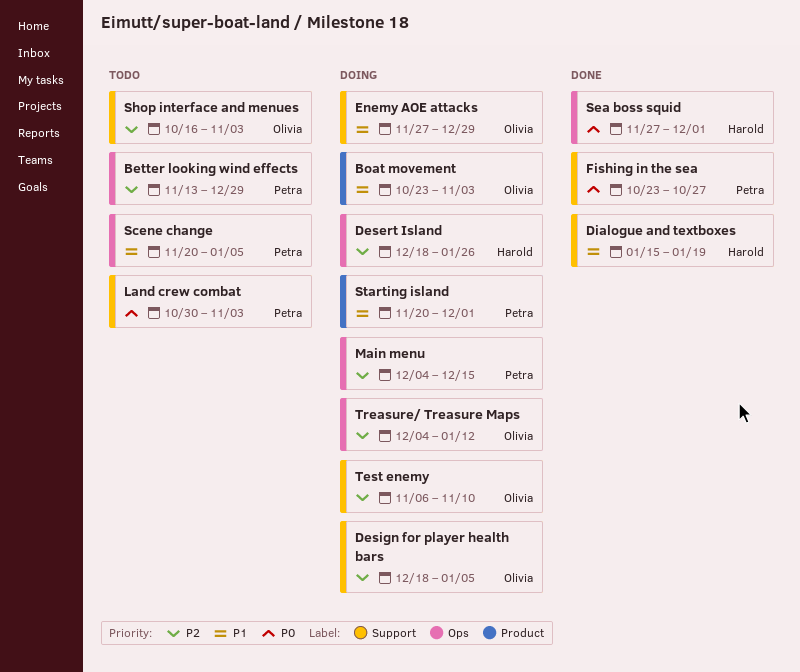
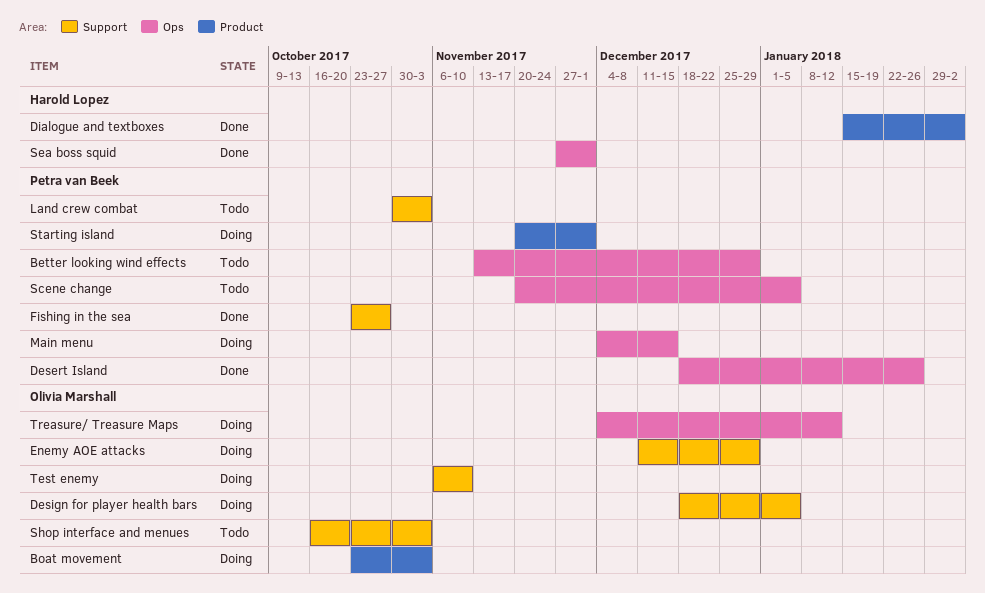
Desert Island, status: Doing -> Done
Desert Island, owner: Harold Lopez -> Petra van Beek
Dialogue and textboxes, label: Support -> Product
Dialogue and textboxes, due: Jan 19 -> Feb 2
Enemy AOE attacks, start: Nov 27 -> Dec 11

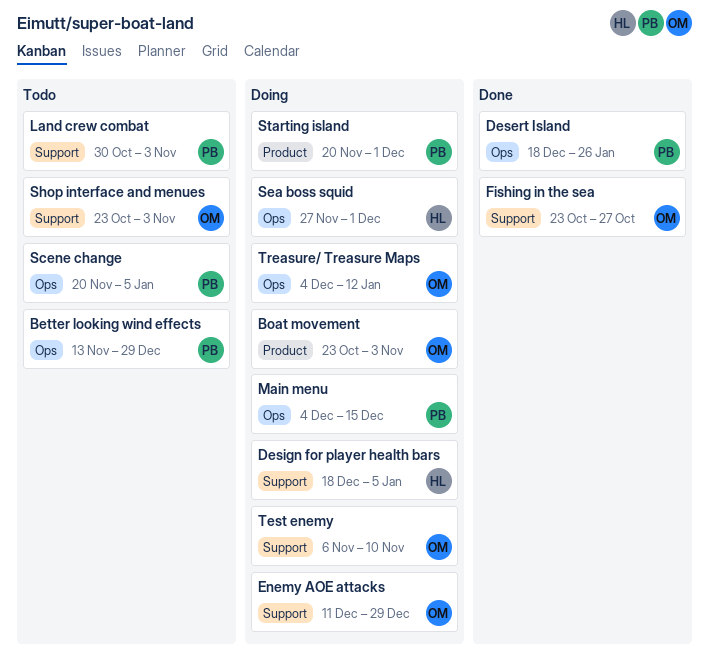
Design for player health bars, owner: Olivia Marshall -> Harold Lopez
Dialogue and textboxes: present -> none
Fishing in the sea, owner: Petra van Beek -> Olivia Marshall
Sea boss squid, status: Done -> Doing
Shop interface and menues, start: Oct 16 -> Oct 23

